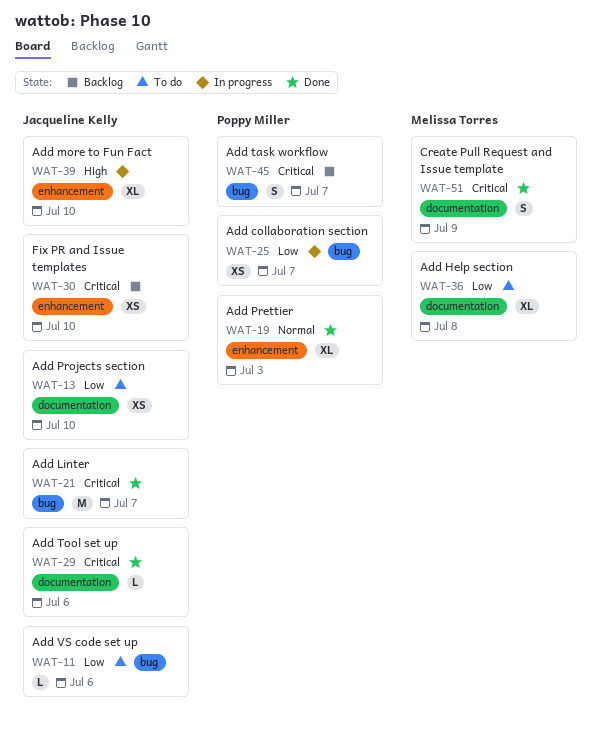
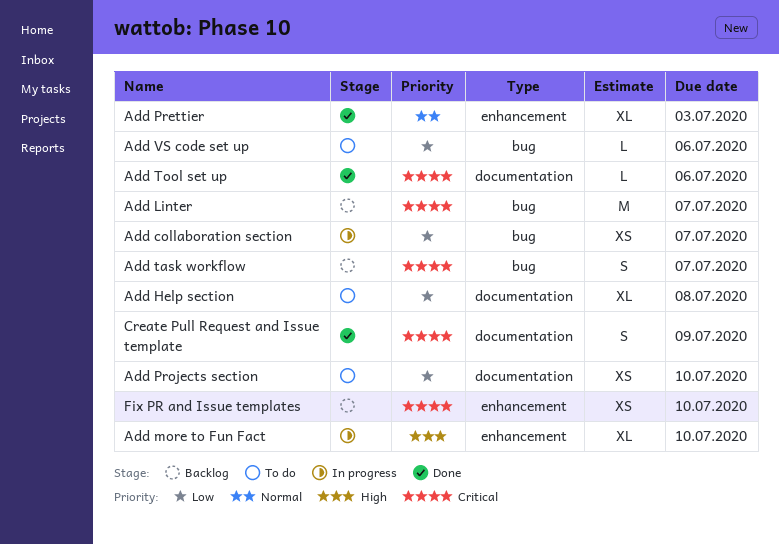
Add Linter, status: Done -> Backlog

